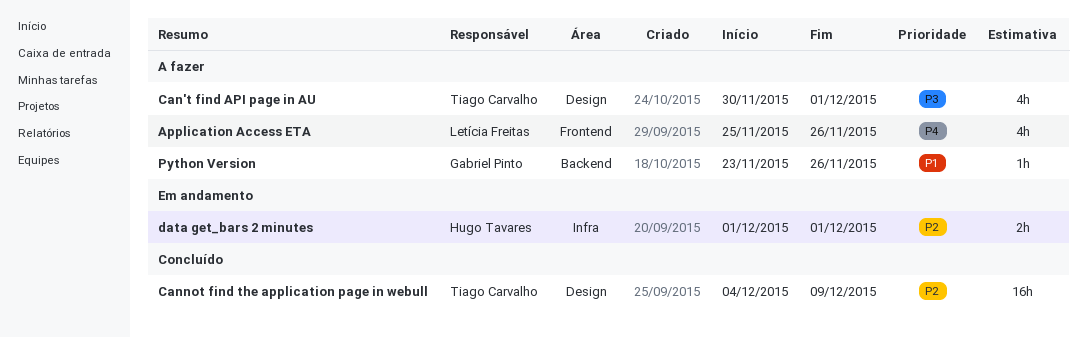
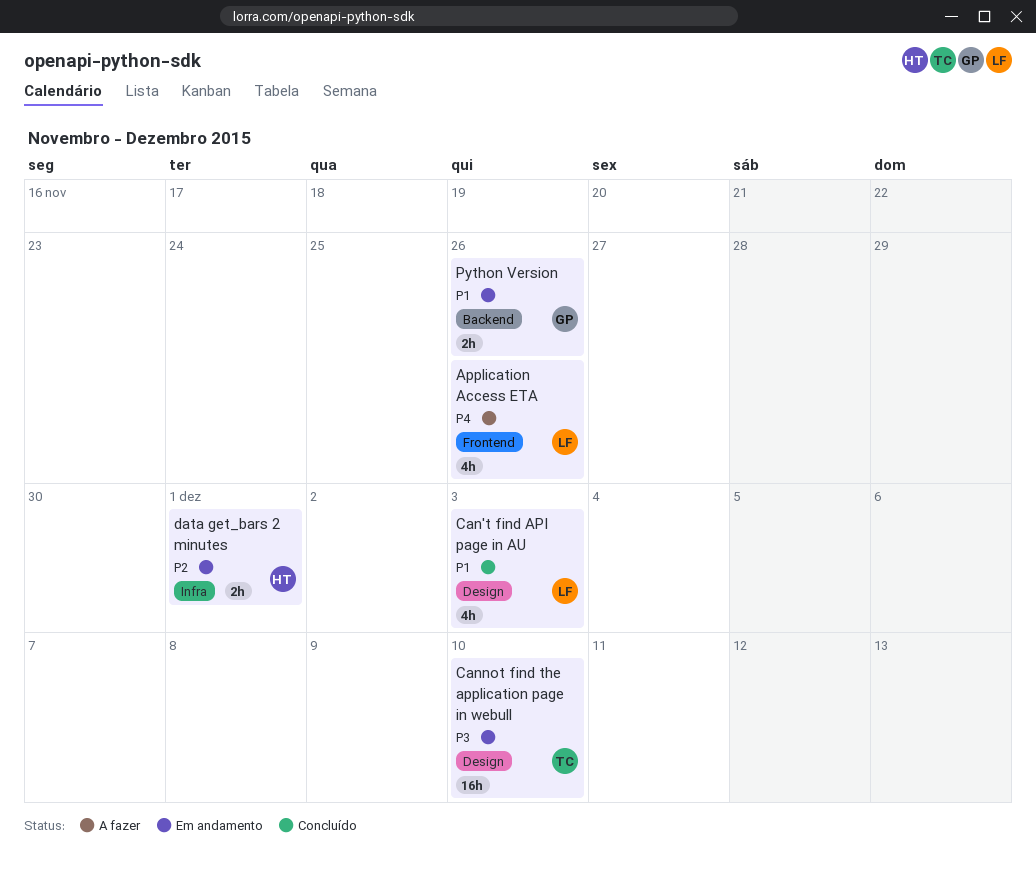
Can't find API page in AU, status: A fazer -> Concluído
Can't find API page in AU, owner: Tiago Carvalho -> Letícia Freitas
Can't find API page in AU, priority: P3 -> P1
Can't find API page in AU, due: Dec 1 -> Dec 3
Cannot find the application page in webull, status: Concluído -> Em andamento
Cannot find the application page in webull, priority: P2 -> P3
Cannot find the application page in webull, due: Dec 9 -> Dec 10
Python Version, status: A fazer -> Em andamento
Python Version, estimate: 1h -> 2h

